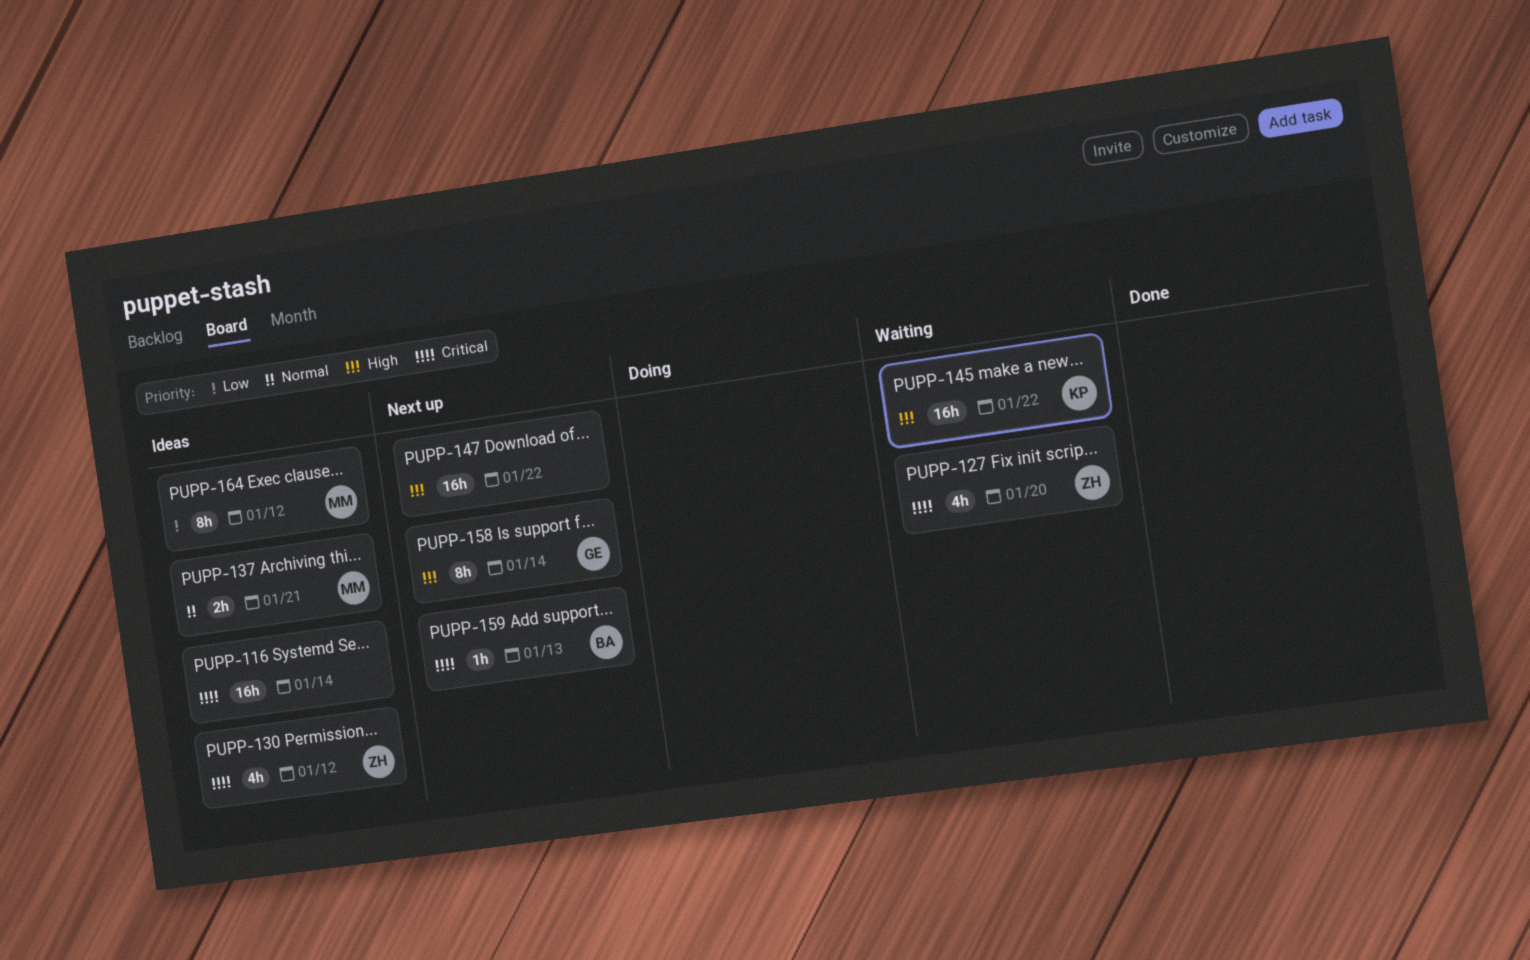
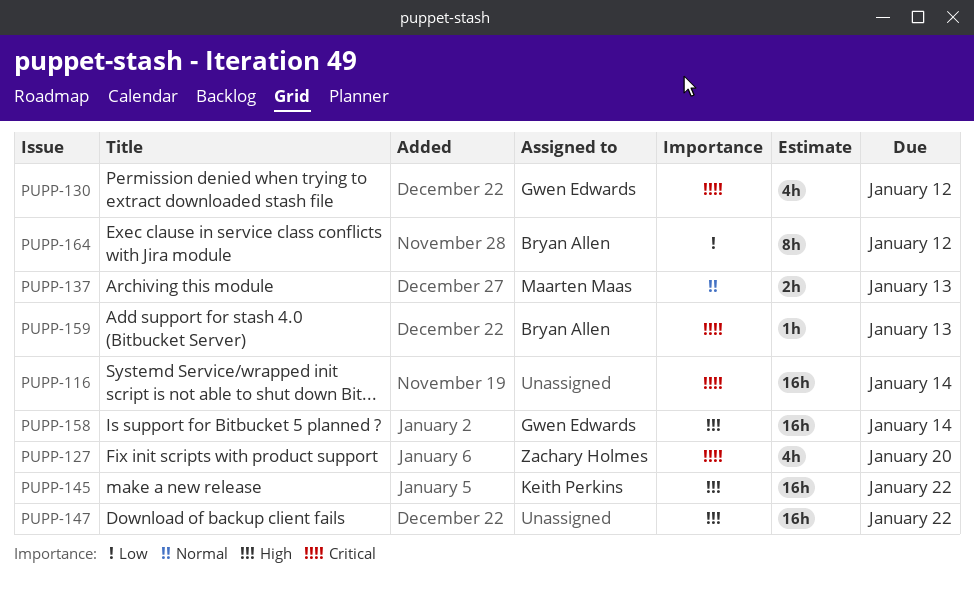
PUPP-130, owner: Zachary Holmes -> Gwen Edwards
PUPP-137, due: Jan 21 -> Jan 13
PUPP-158, estimate: 8h -> 16h
PUPP-164, owner: Maarten Maas -> Bryan Allen

